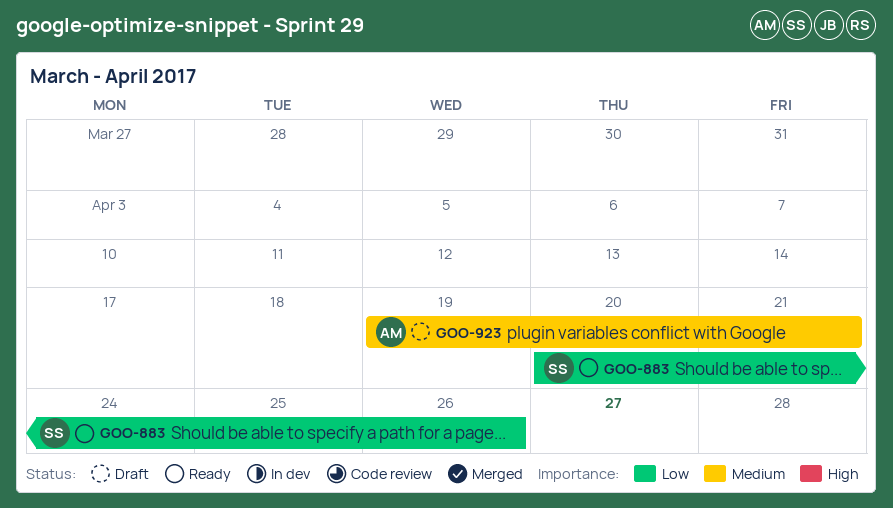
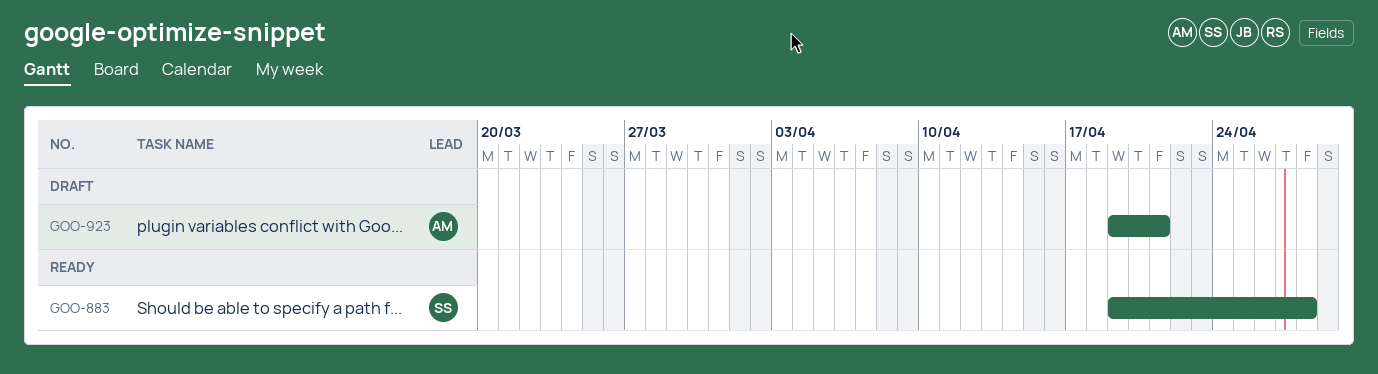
GOO-883, start: Apr 20 -> Apr 19
GOO-883, due: Apr 26 -> Apr 28

